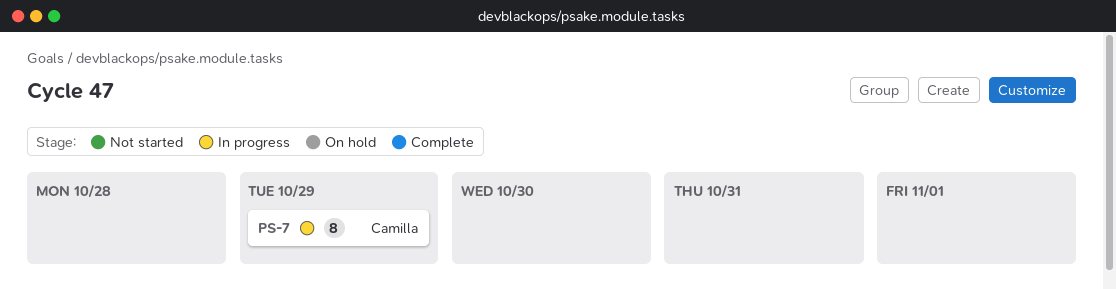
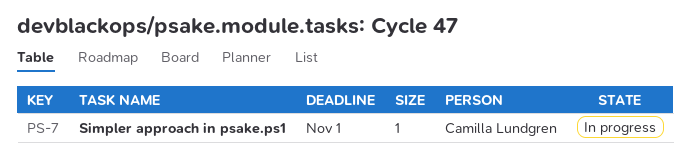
PS-7, estimate: 8 -> 1
PS-7, due: Oct 29 -> Nov 1

